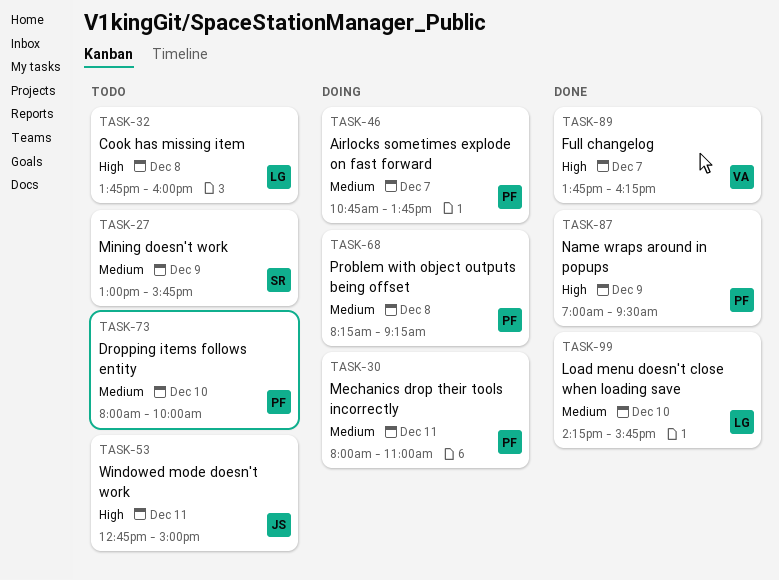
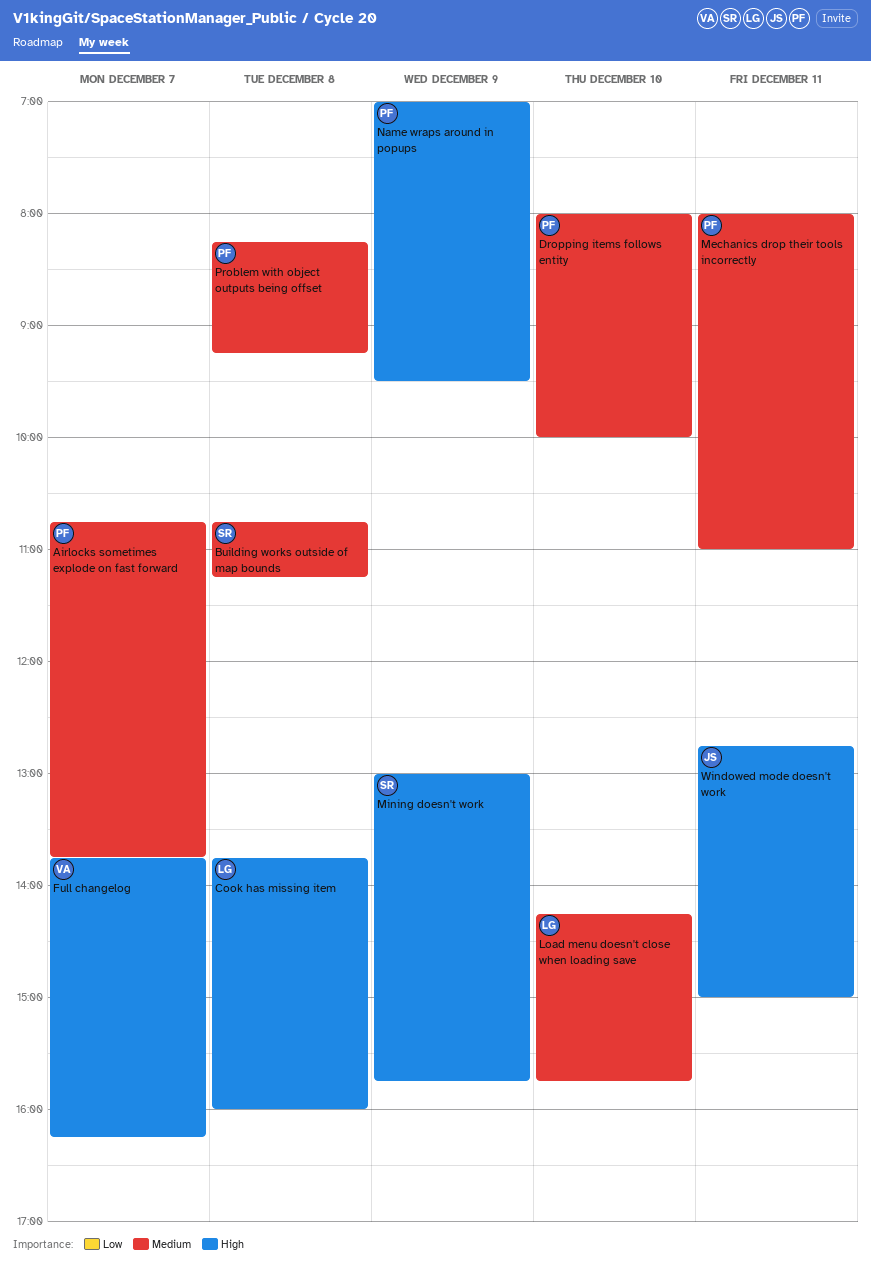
Building works outside of map bounds: none -> present
Mining doesn't work, priority: Medium -> High

